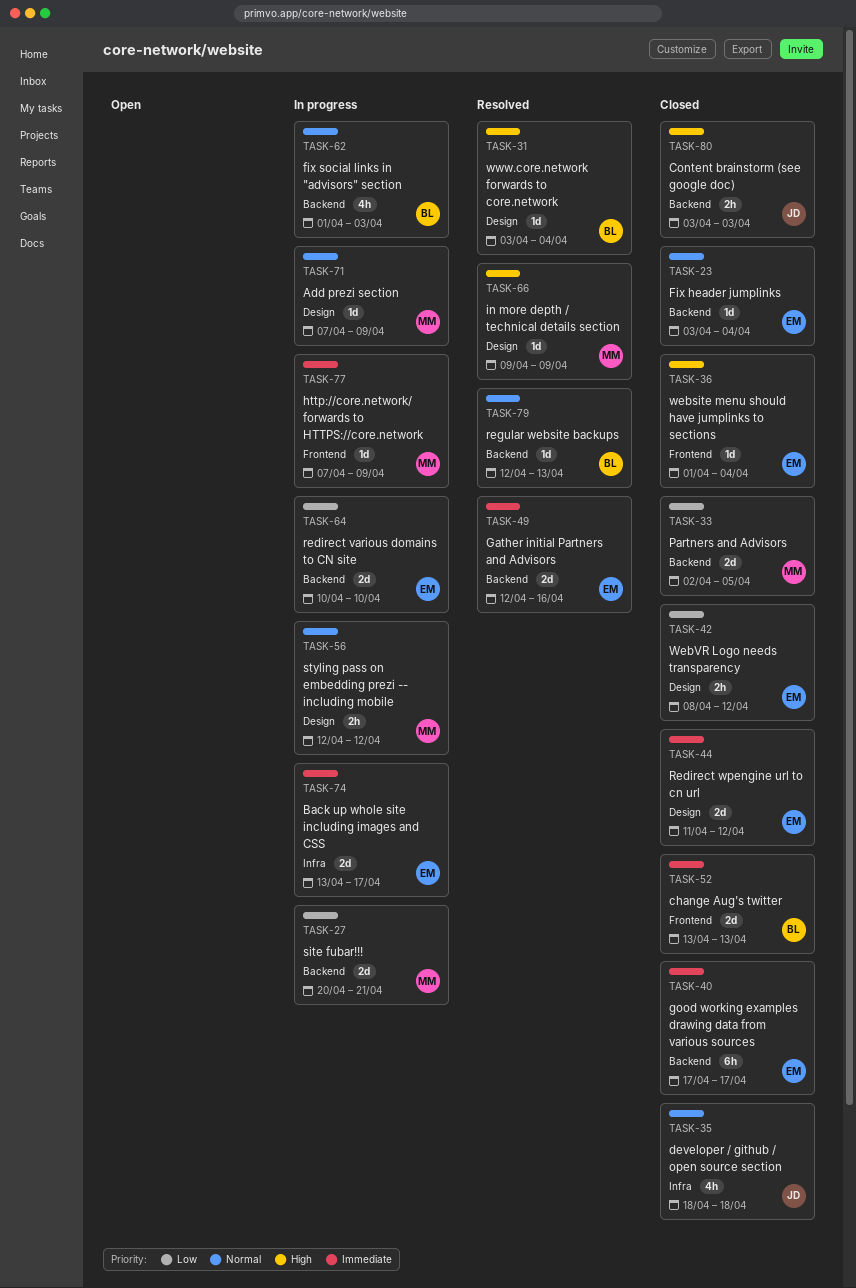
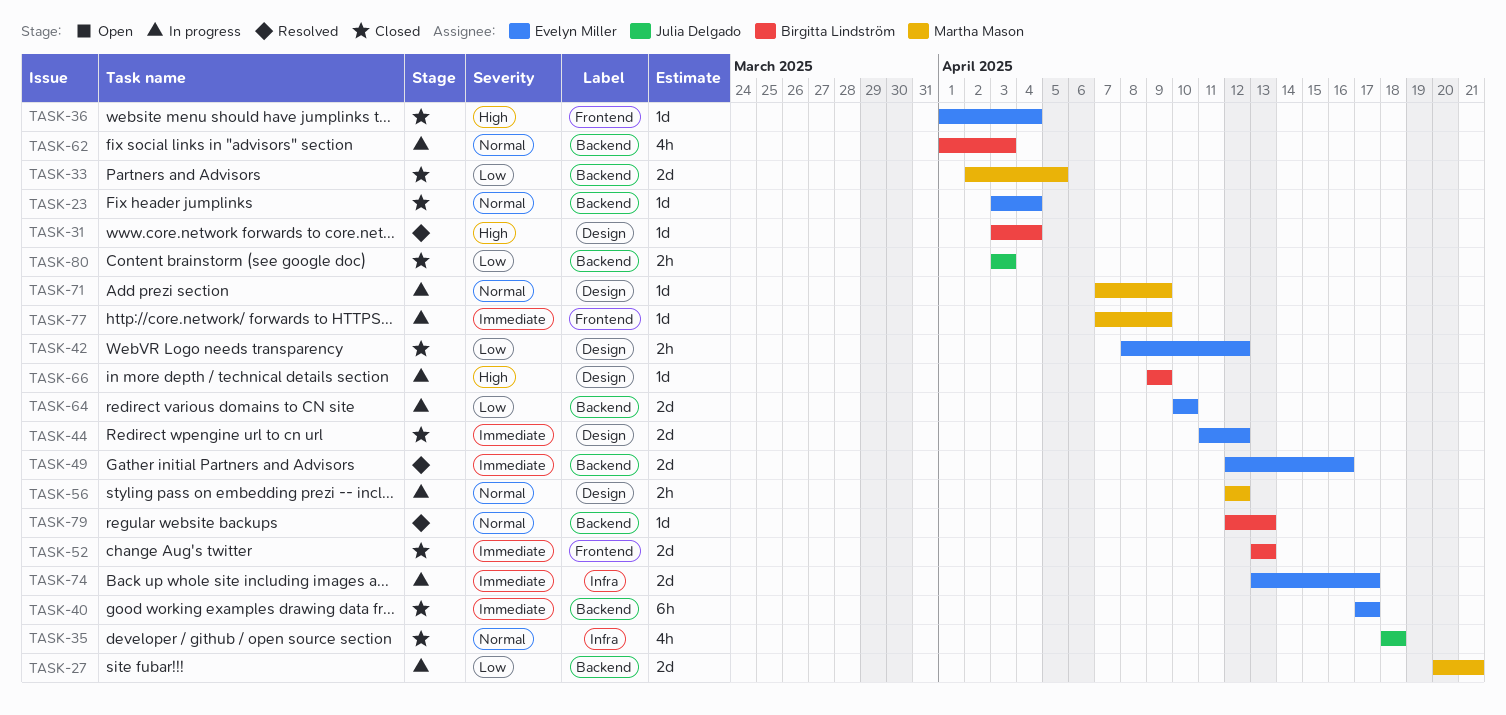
TASK-66, status: Resolved -> In progress
TASK-66, owner: Martha Mason -> Birgitta Lindström
TASK-80, priority: High -> Low

